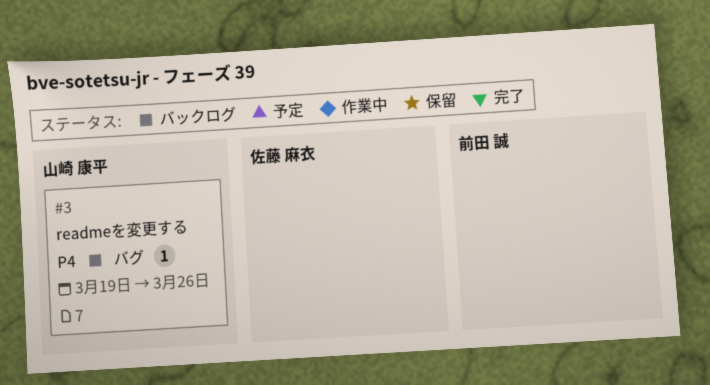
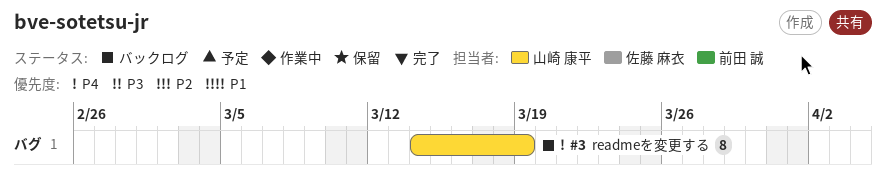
#3, estimate: 1 -> 8
#3, start: Mar 19 -> Mar 14
#3, due: Mar 26 -> Mar 19

